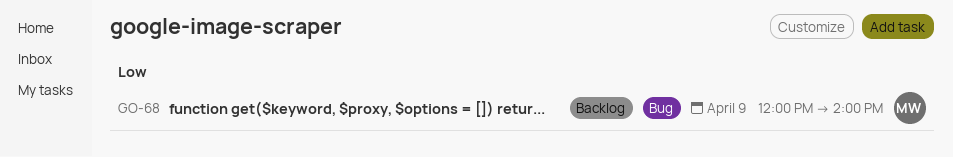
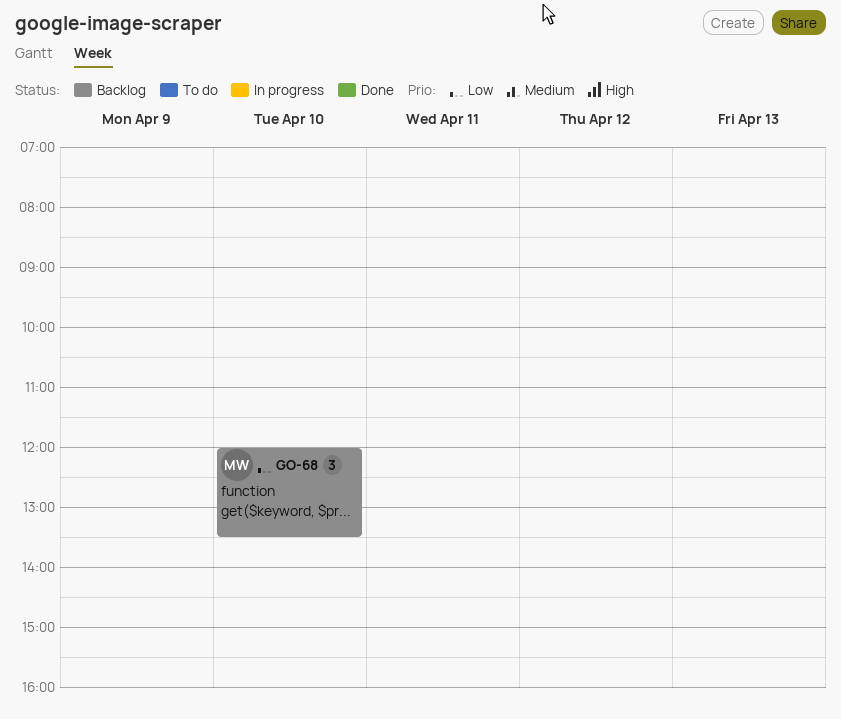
GO-68, day: Apr 9 -> Apr 10
GO-68, ends: 14:00 -> 13:30

